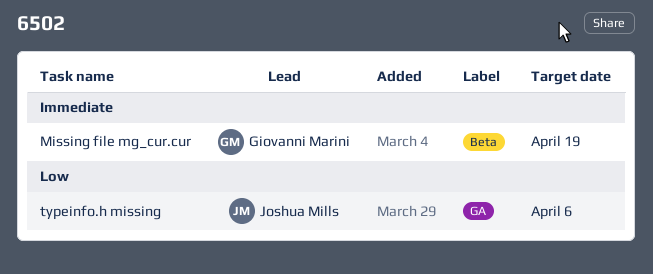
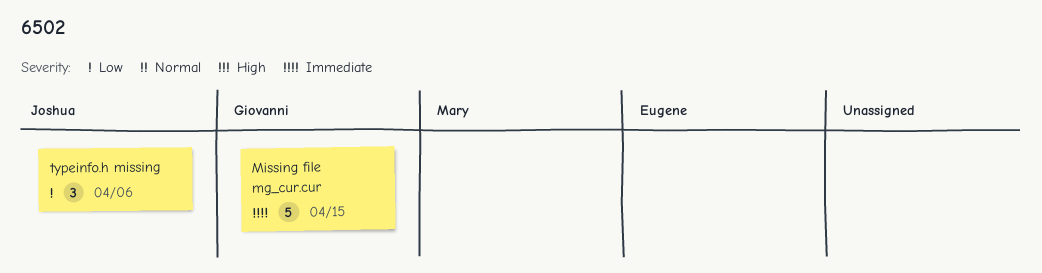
Missing file mg_cur.cur, due: Apr 19 -> Apr 15

